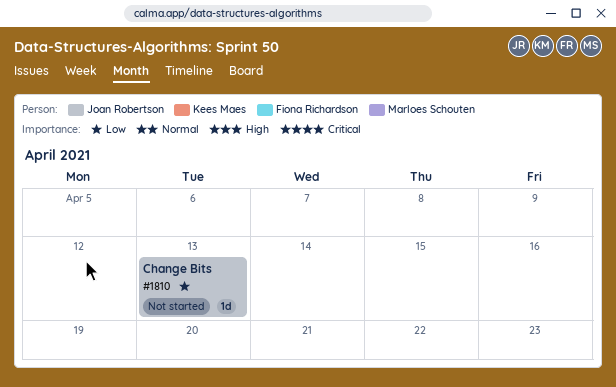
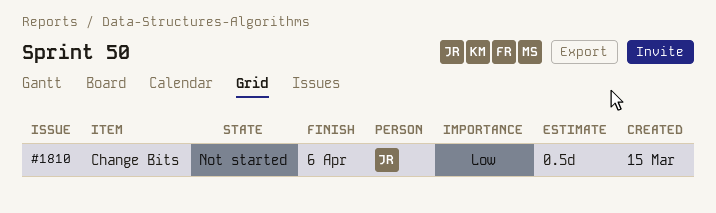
#1810, estimate: 1d -> 0.5d
#1810, due: Apr 13 -> Apr 6

